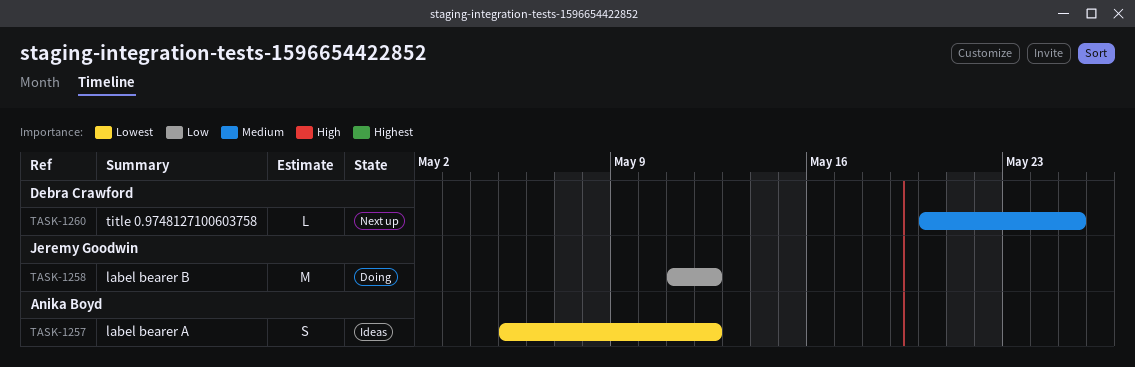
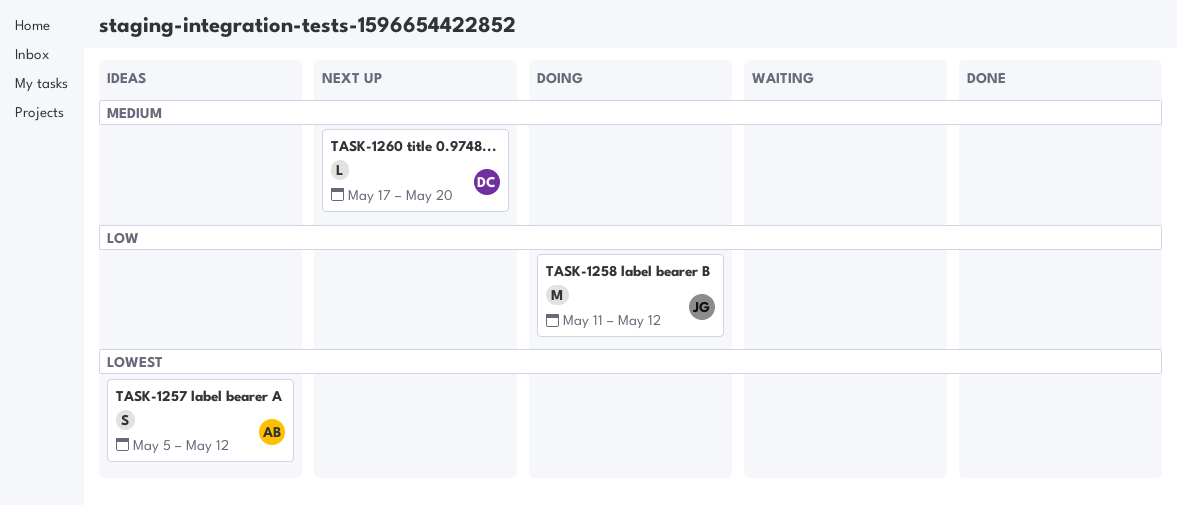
TASK-1260, start: May 20 -> May 17
TASK-1260, due: May 25 -> May 20

